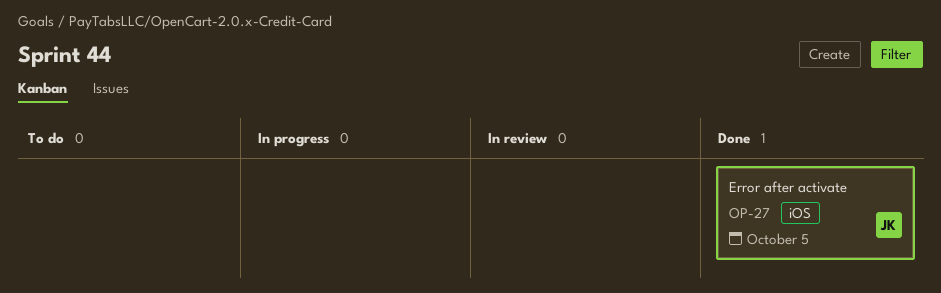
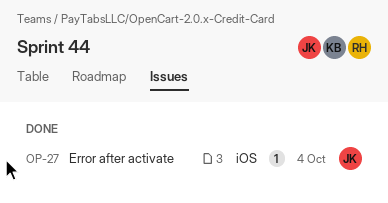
OP-27, due: Oct 5 -> Oct 4

